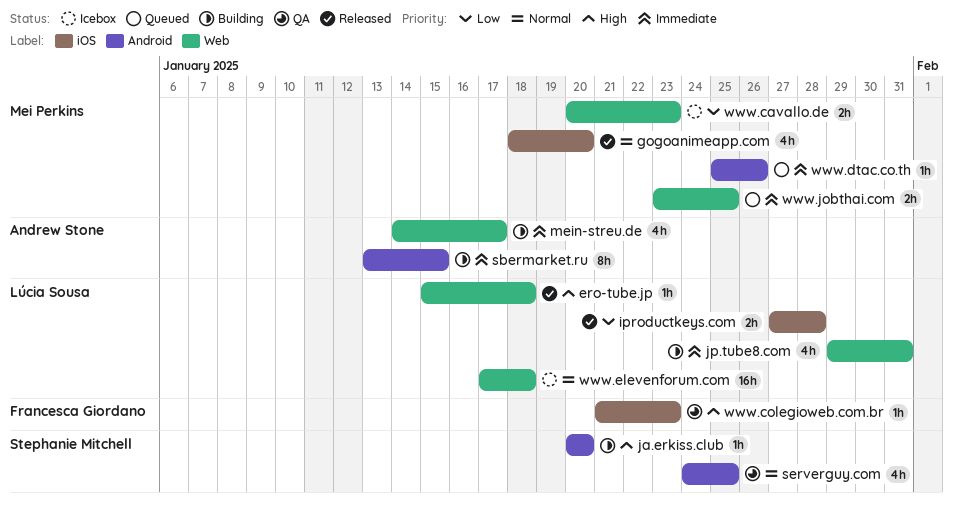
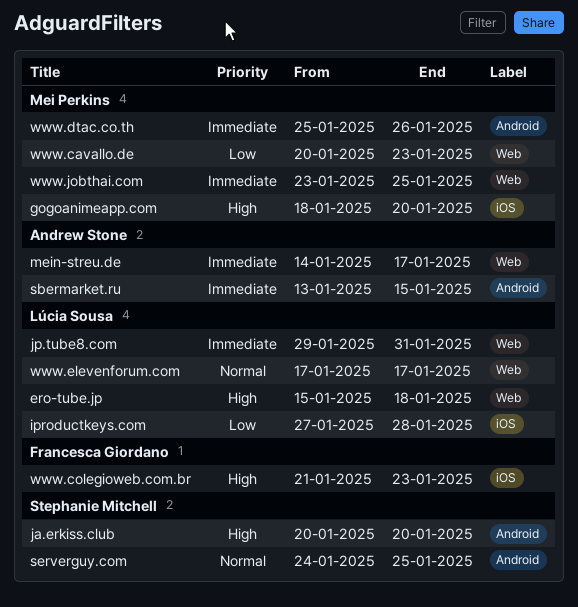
gogoanimeapp.com, priority: Normal -> High
www.elevenforum.com, due: Jan 18 -> Jan 17

